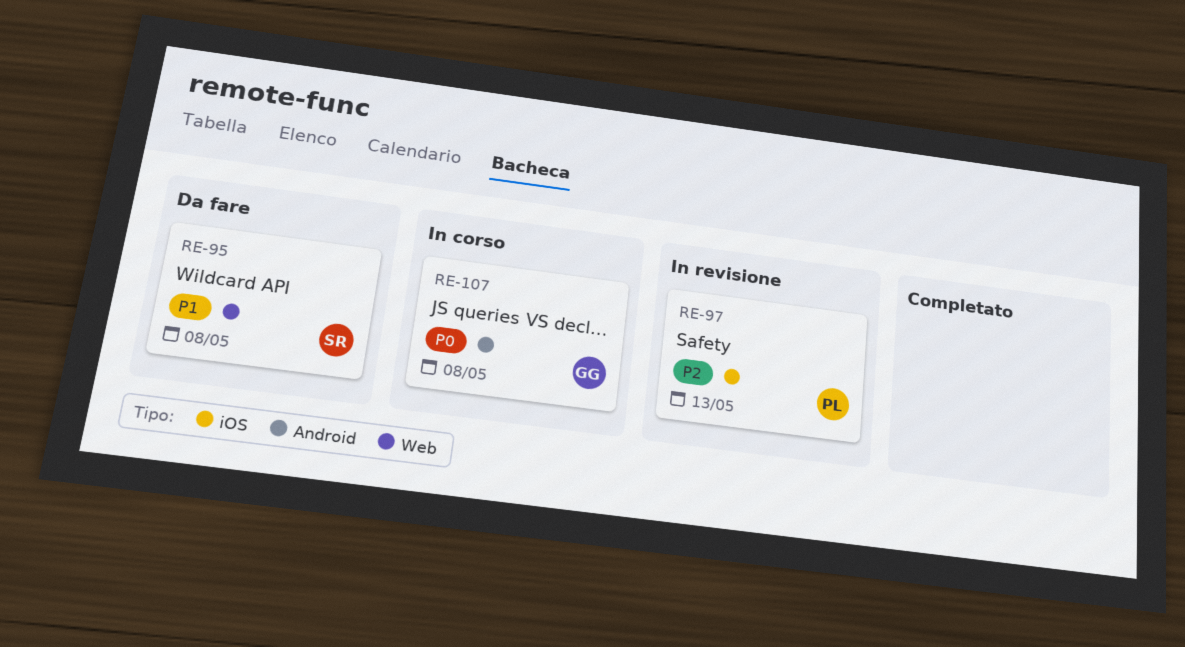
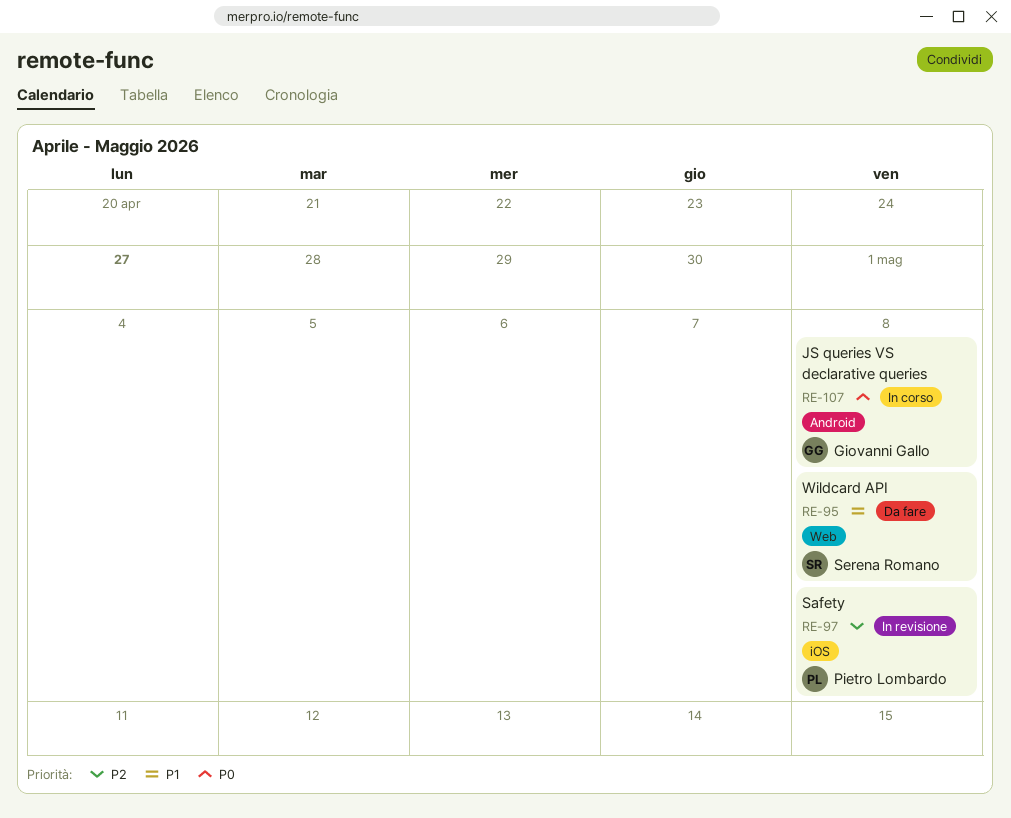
RE-97, due: May 13 -> May 8

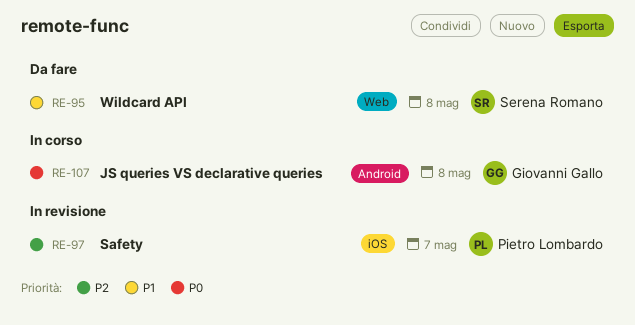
RE-97, due: May 8 -> May 7

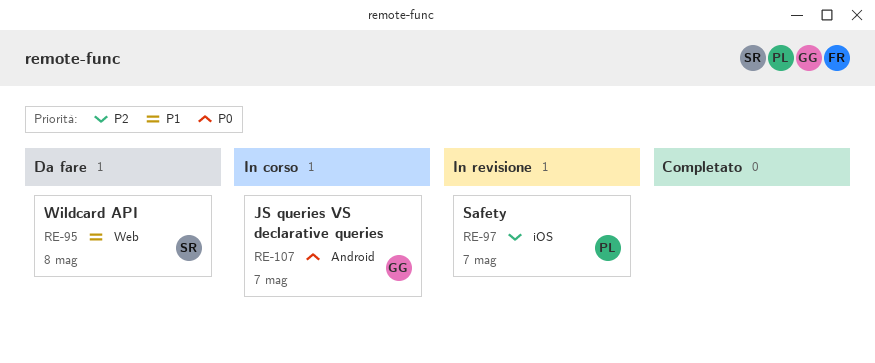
RE-107, due: May 8 -> May 7

